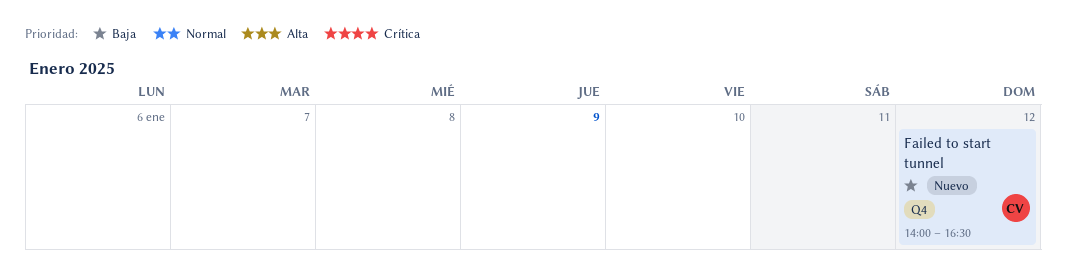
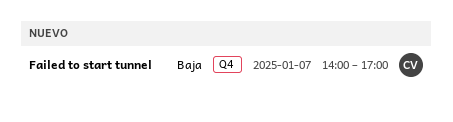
Failed to start tunnel, day: Jan 12 -> Jan 7
Failed to start tunnel, ends: 16:30 -> 17:00

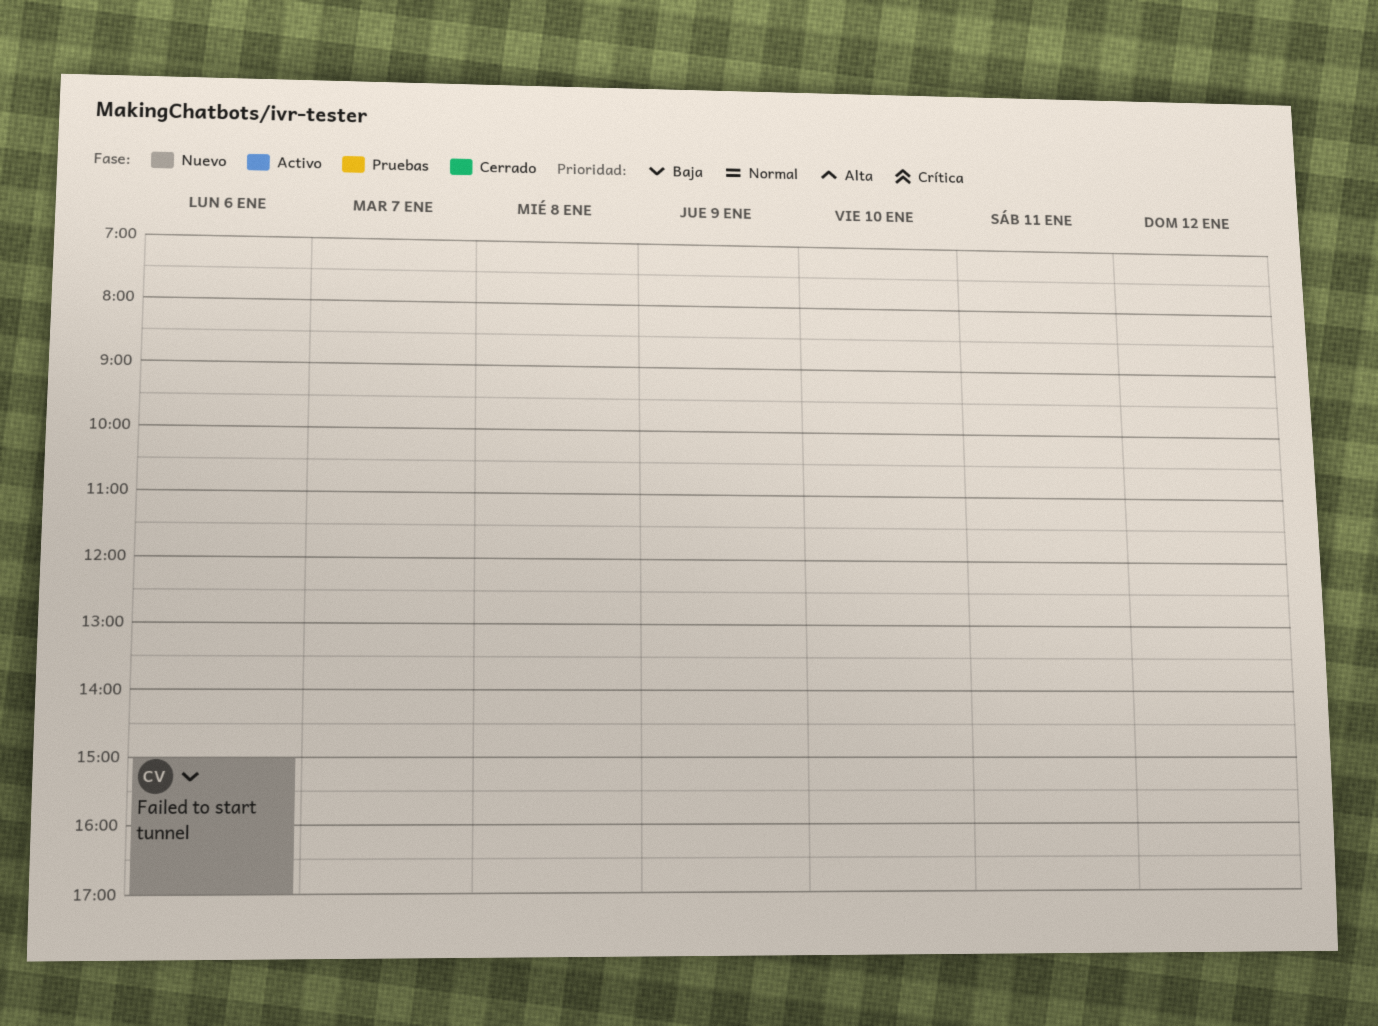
Failed to start tunnel, day: Jan 7 -> Jan 6
Failed to start tunnel, begins: 14:00 -> 15:00

